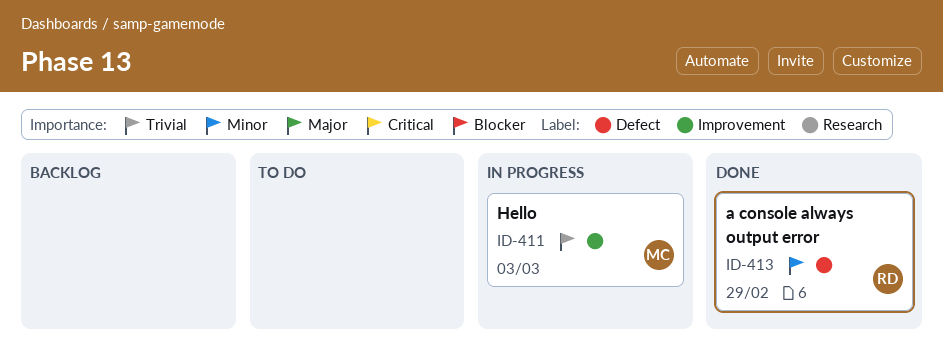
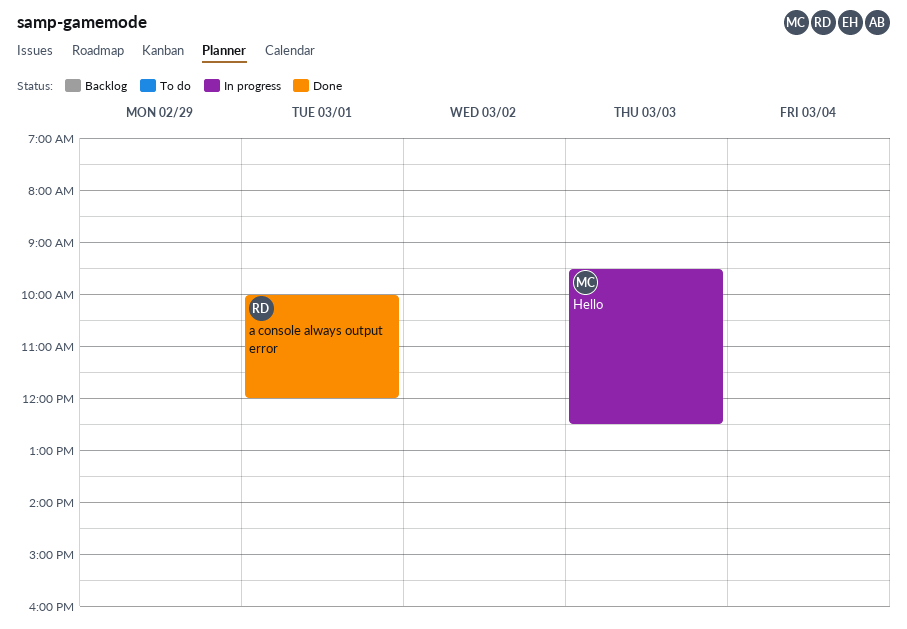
a console always output error, day: Feb 29 -> Mar 1

